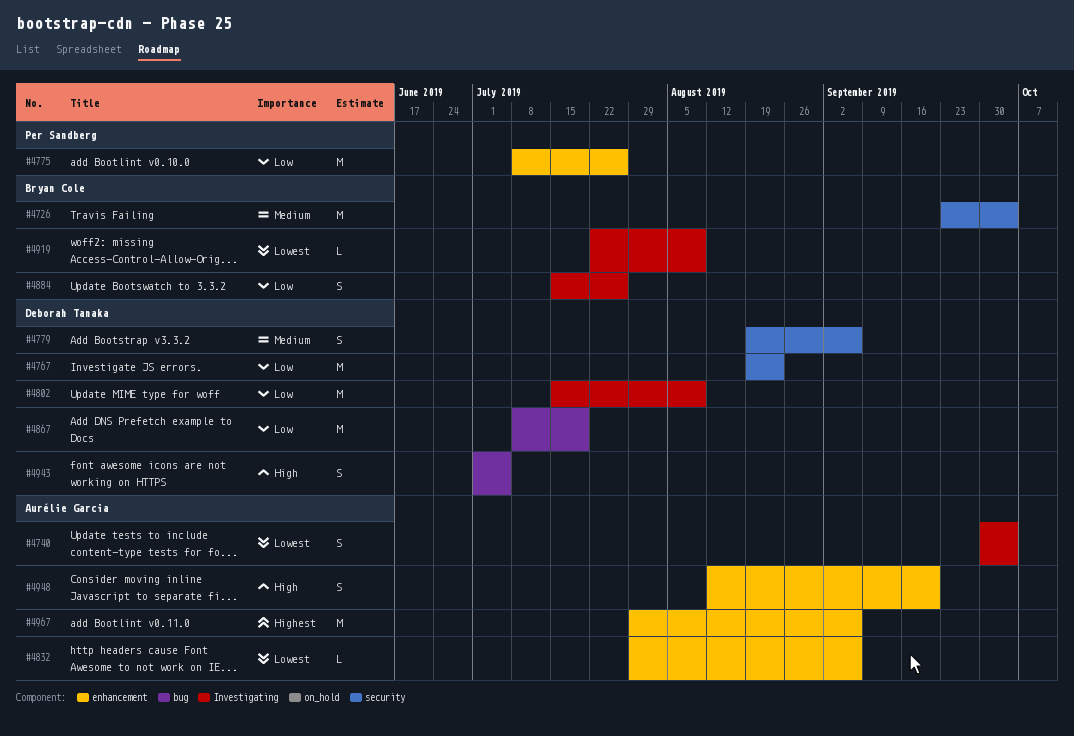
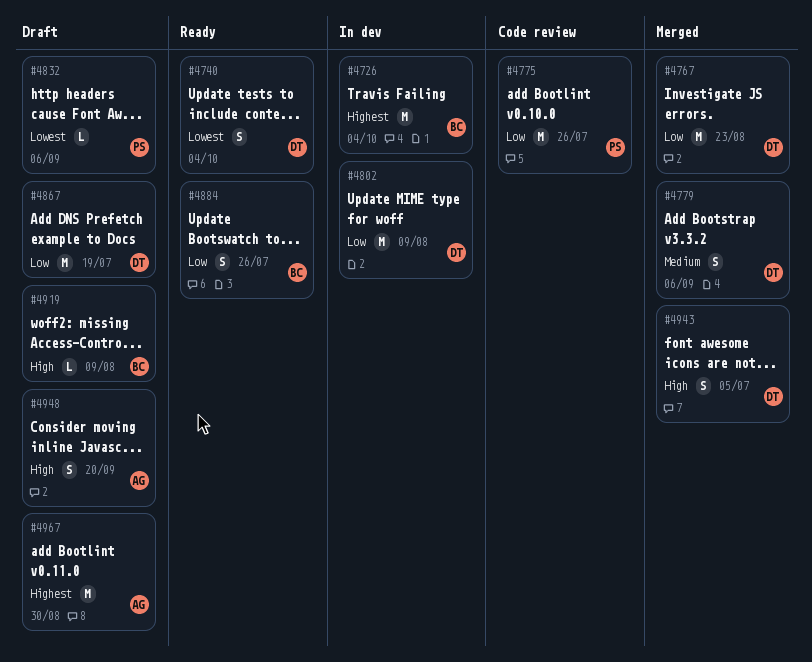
#4726, priority: Medium -> Highest
#4740, owner: Aurélie Garcia -> Deborah Tanaka
#4832, owner: Aurélie Garcia -> Per Sandberg
#4919, priority: Lowest -> High
#4967, due: Sep 6 -> Aug 30

